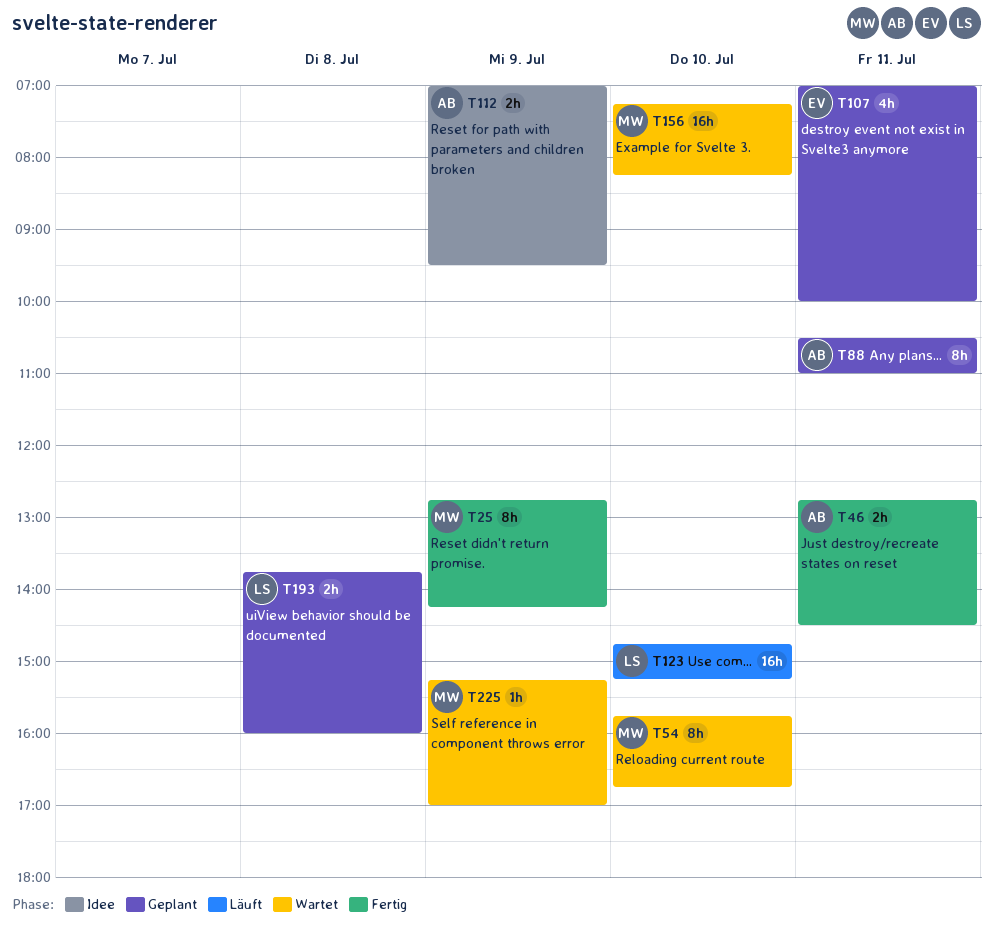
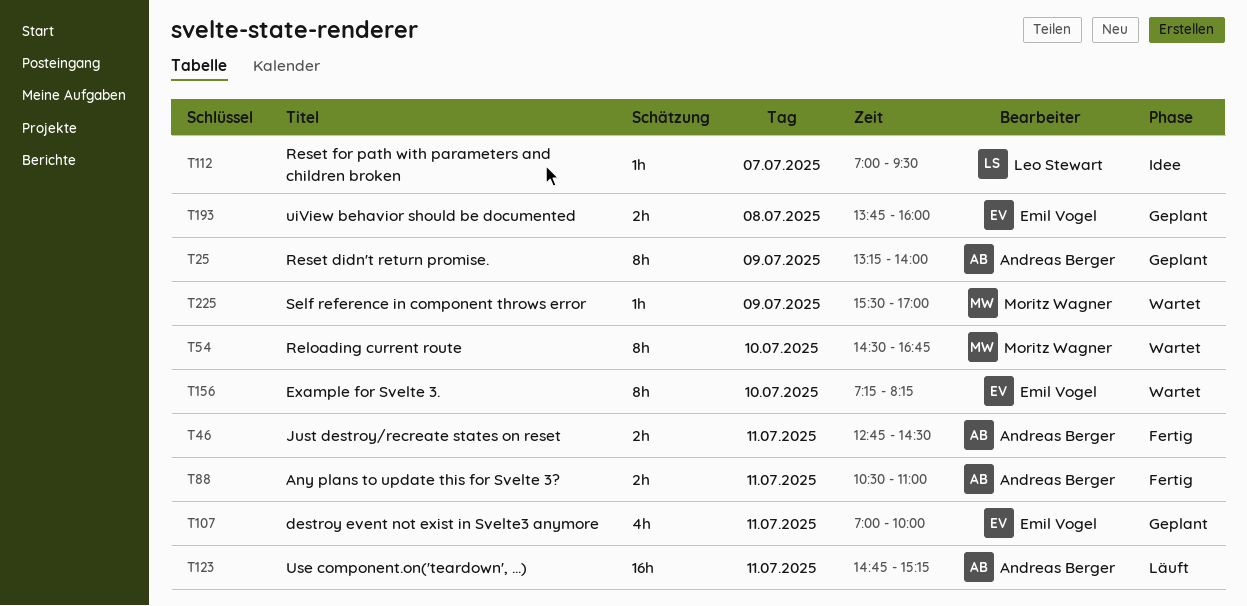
T25, status: Fertig -> Geplant
T25, owner: Moritz Wagner -> Andreas Berger
T25, begins: 12:45 -> 13:15
T25, ends: 14:15 -> 14:00
T54, begins: 15:45 -> 14:30
T88, status: Geplant -> Fertig
T88, estimate: 8h -> 2h
T112, owner: Andreas Berger -> Leo Stewart
T112, estimate: 2h -> 1h
T112, day: Jul 9 -> Jul 7
T123, owner: Leo Stewart -> Andreas Berger
T123, day: Jul 10 -> Jul 11
T156, owner: Moritz Wagner -> Emil Vogel
T156, estimate: 16h -> 8h
T193, owner: Leo Stewart -> Emil Vogel
T225, begins: 15:15 -> 15:30

